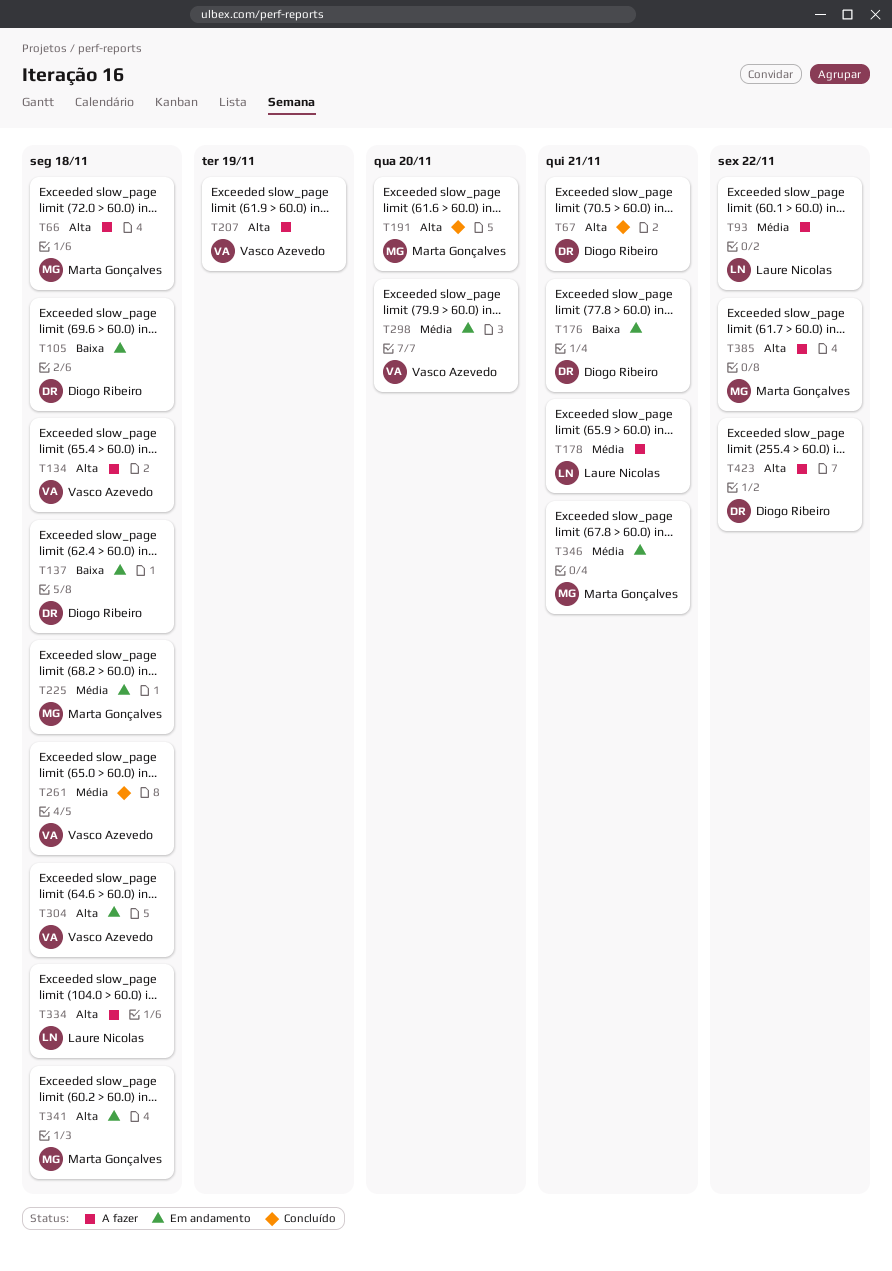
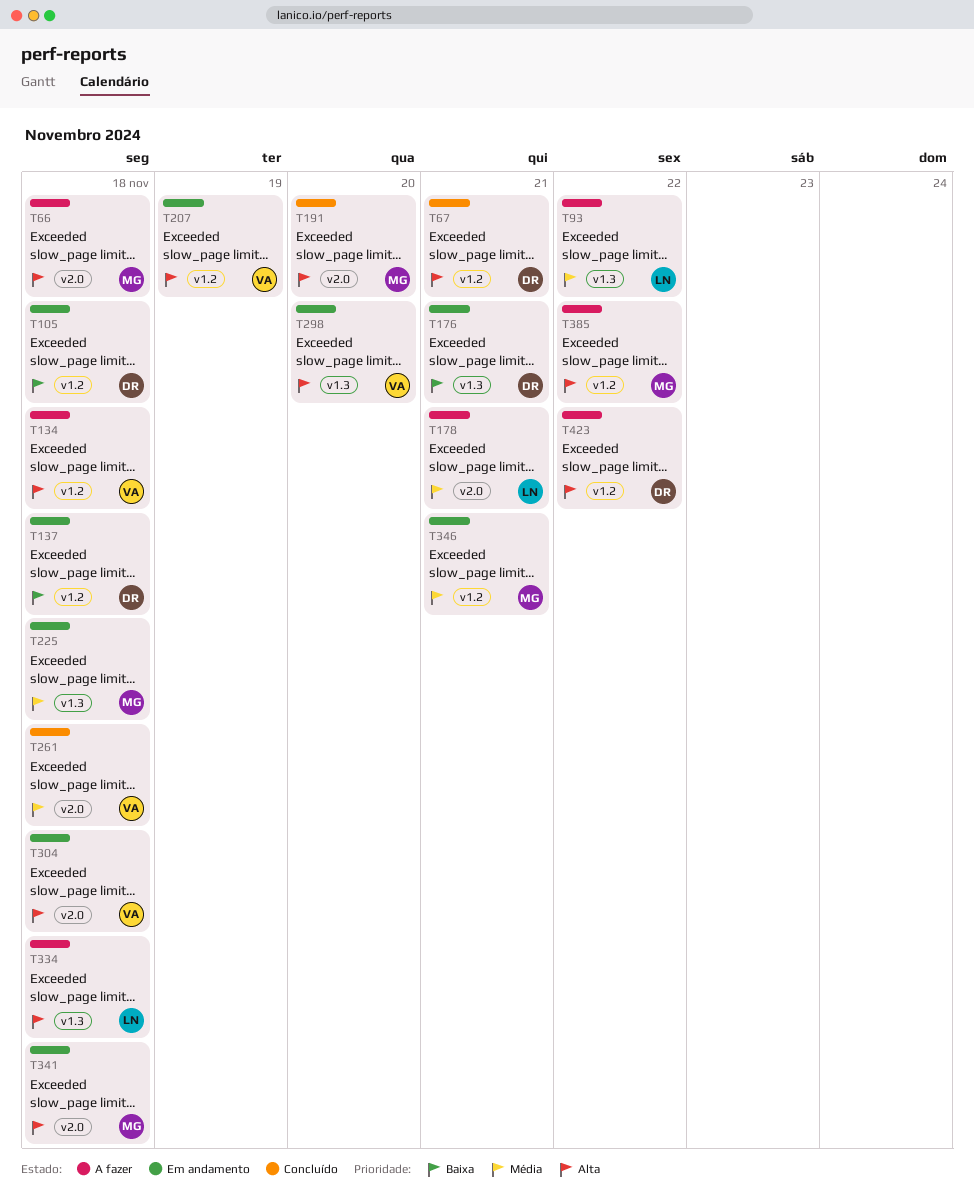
T207, status: A fazer -> Em andamento
T298, priority: Média -> Alta

